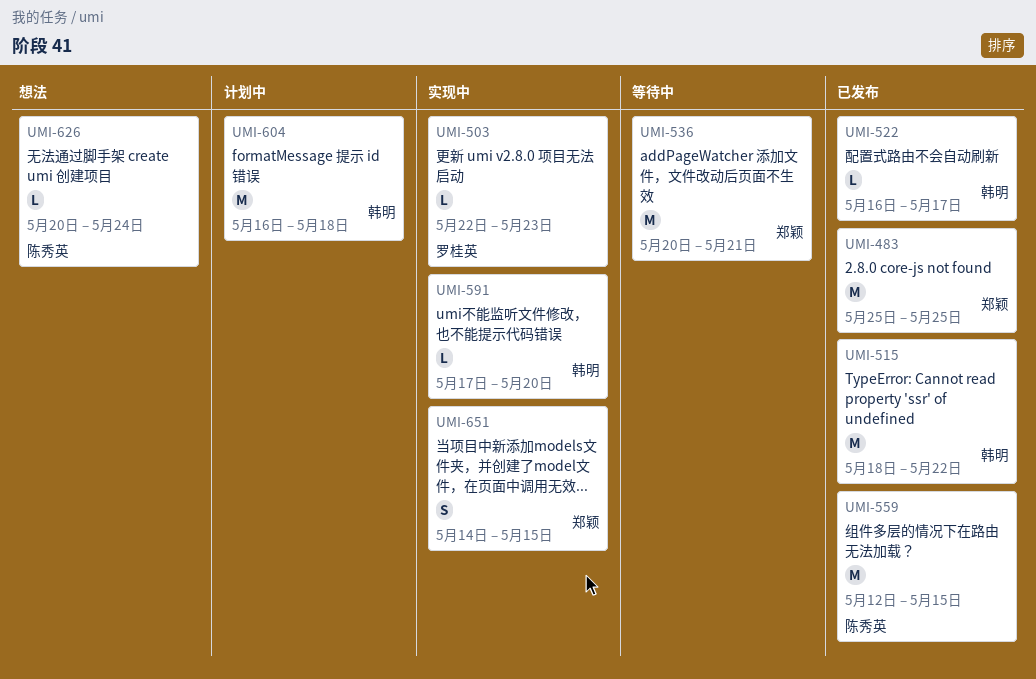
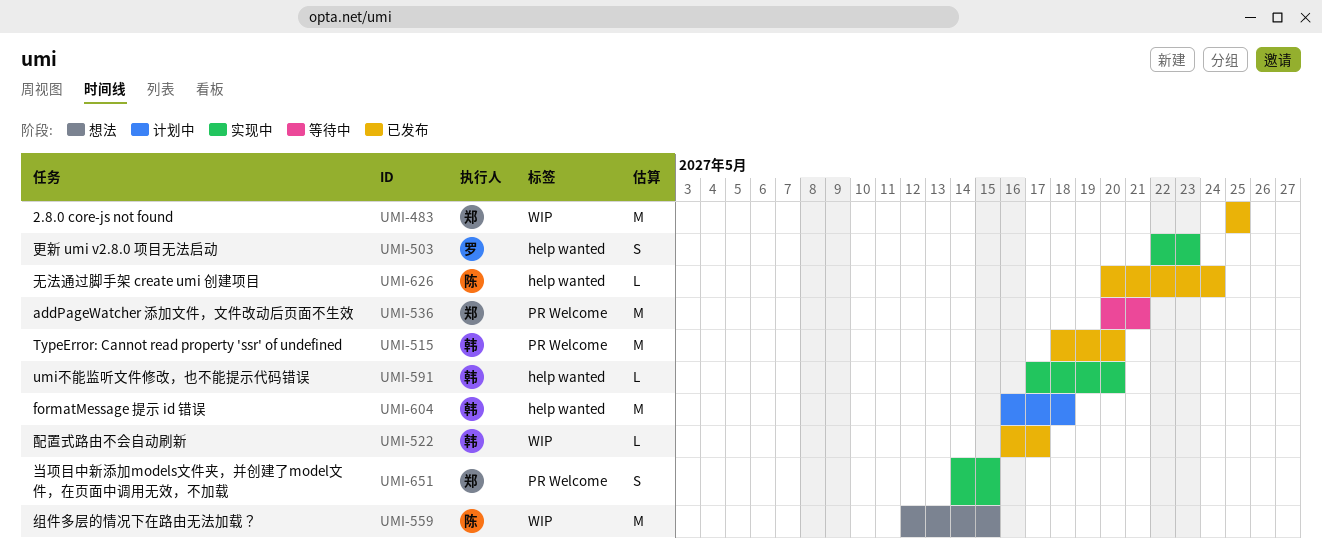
UMI-503, estimate: L -> S
UMI-515, due: May 22 -> May 20
UMI-559, status: 已发布 -> 想法
UMI-626, status: 想法 -> 已发布

